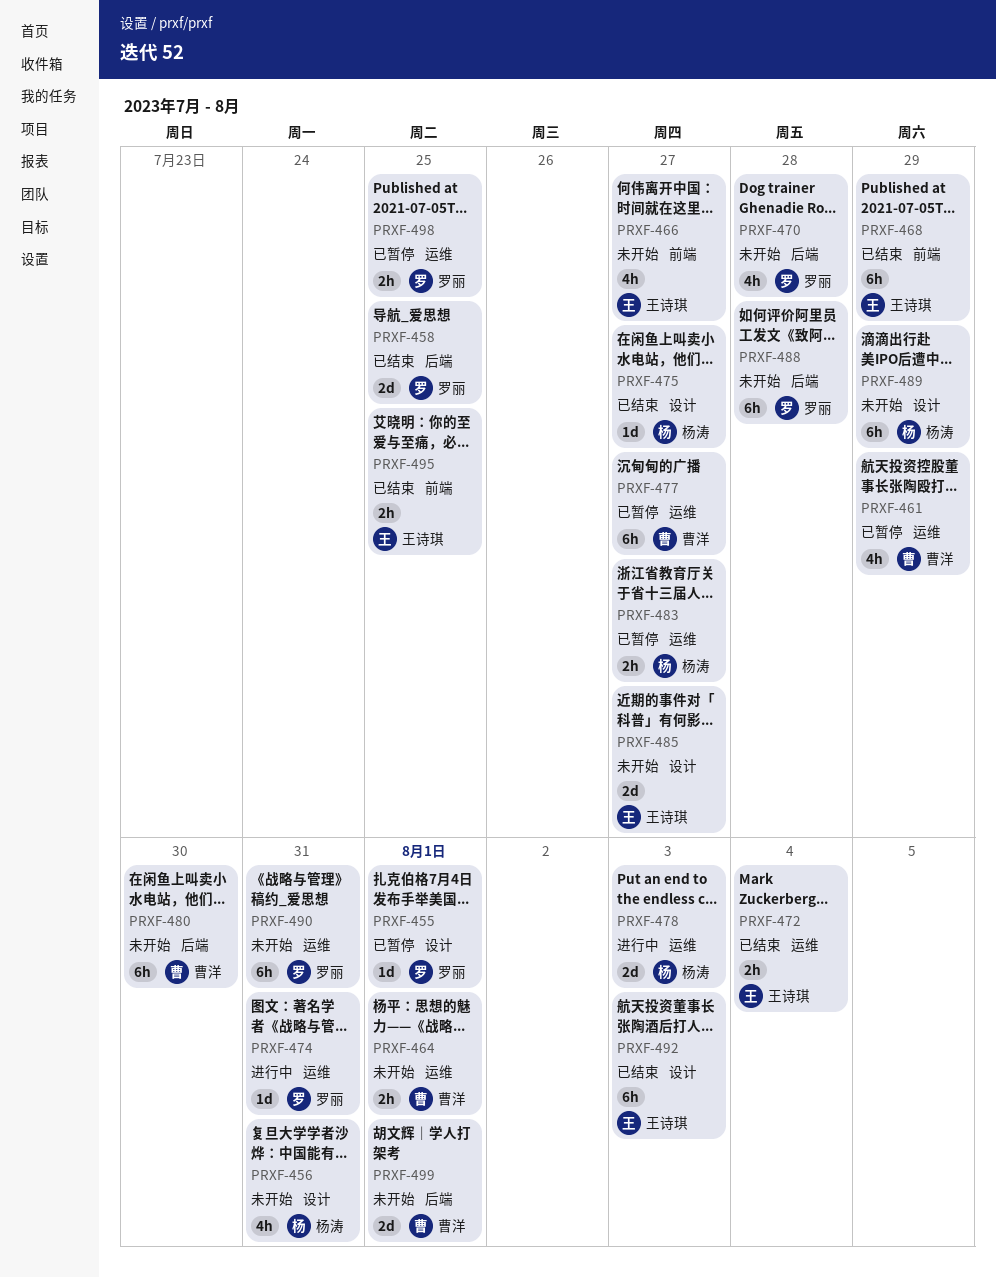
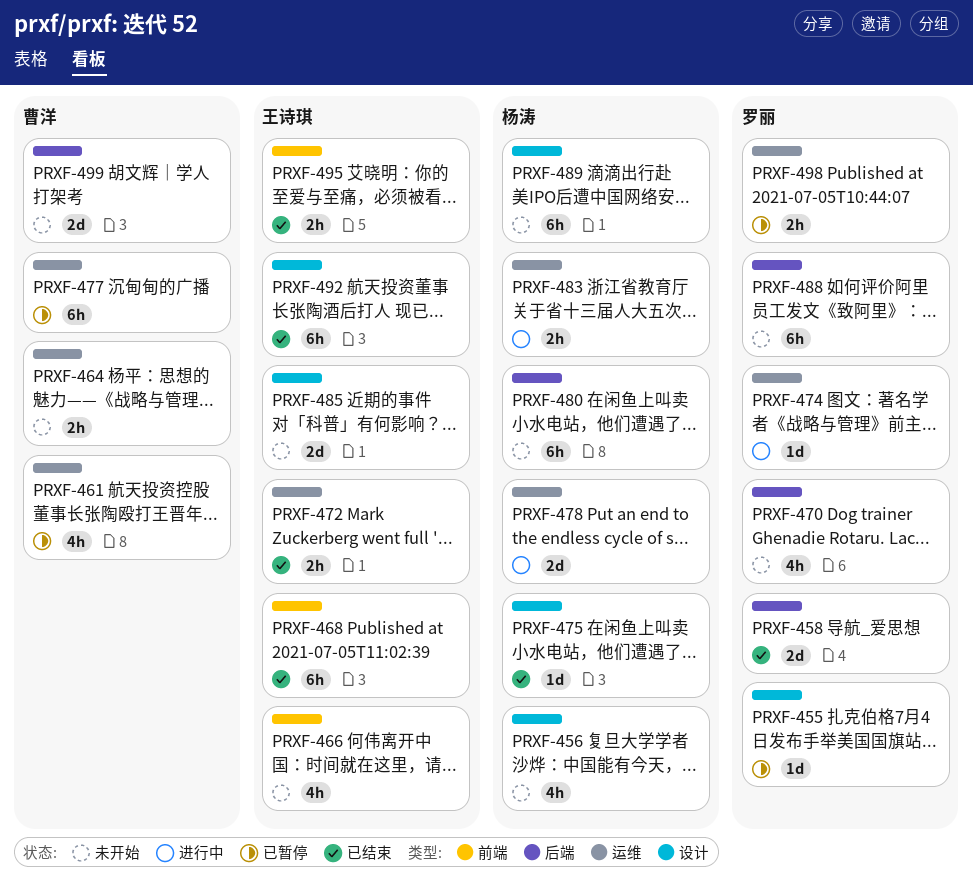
PRXF-480, owner: 曹洋 -> 杨涛
PRXF-483, status: 已暂停 -> 进行中
PRXF-490: present -> none

